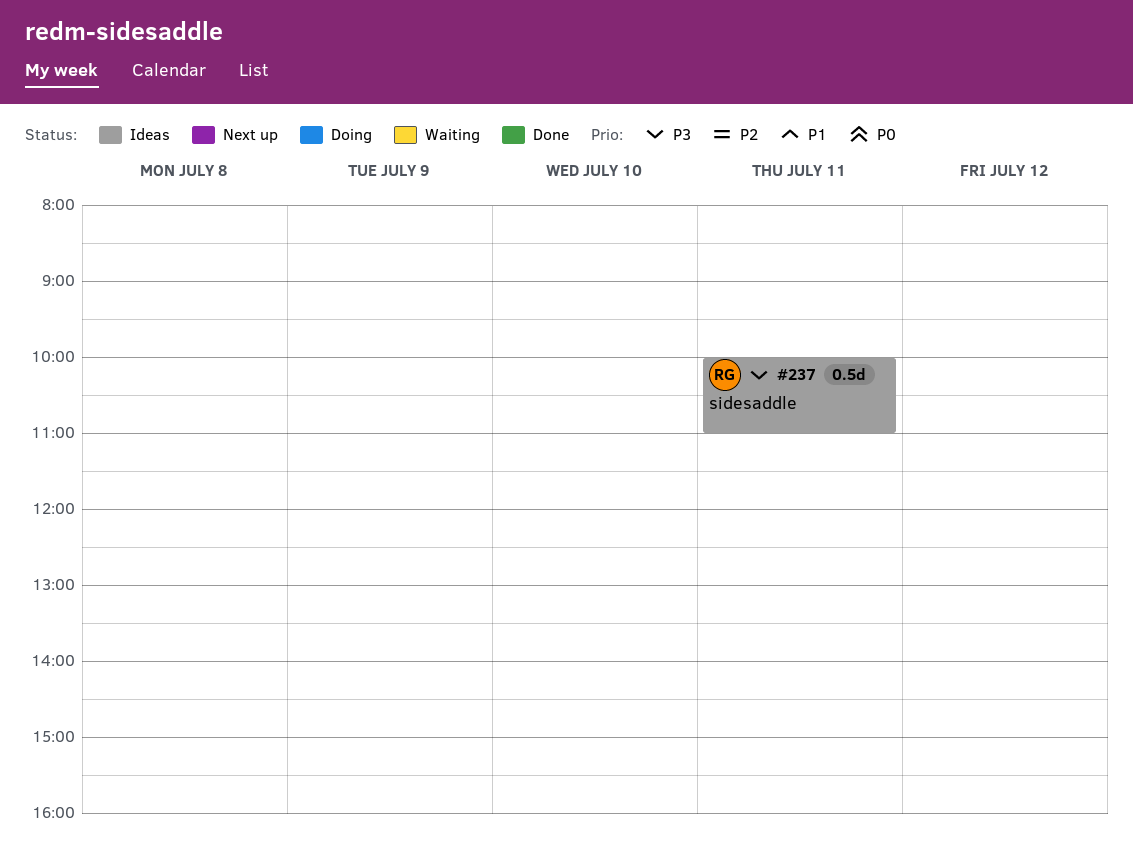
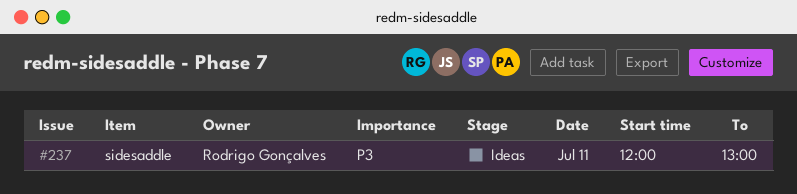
#237, begins: 10:00 -> 12:00
#237, ends: 11:00 -> 13:00

